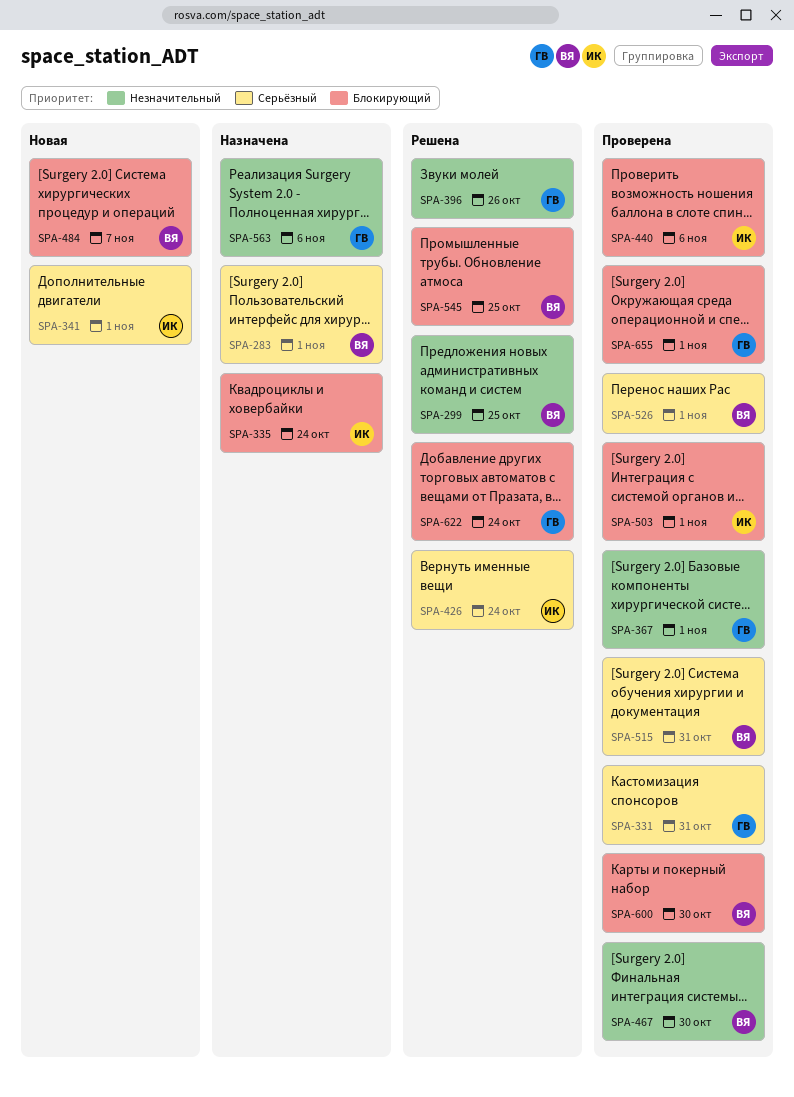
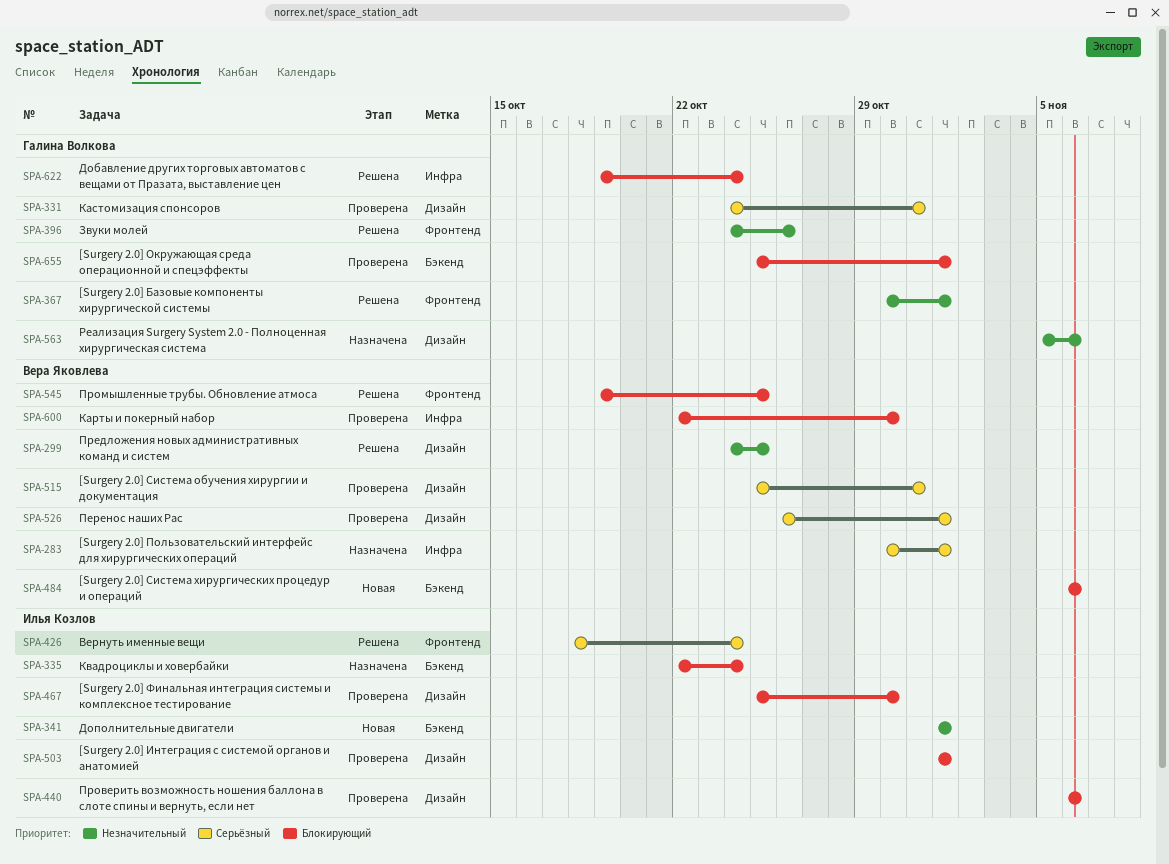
SPA-341, priority: Серьёзный -> Незначительный
SPA-367, status: Проверена -> Решена
SPA-467, owner: Вера Яковлева -> Илья Козлов
SPA-467, priority: Незначительный -> Блокирующий
SPA-484, due: Nov 7 -> Nov 6

